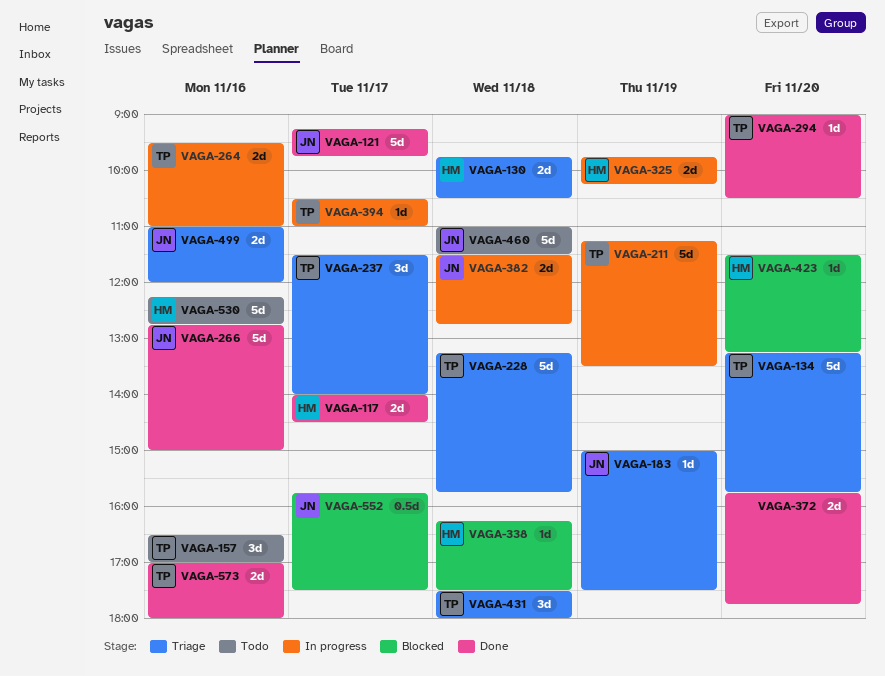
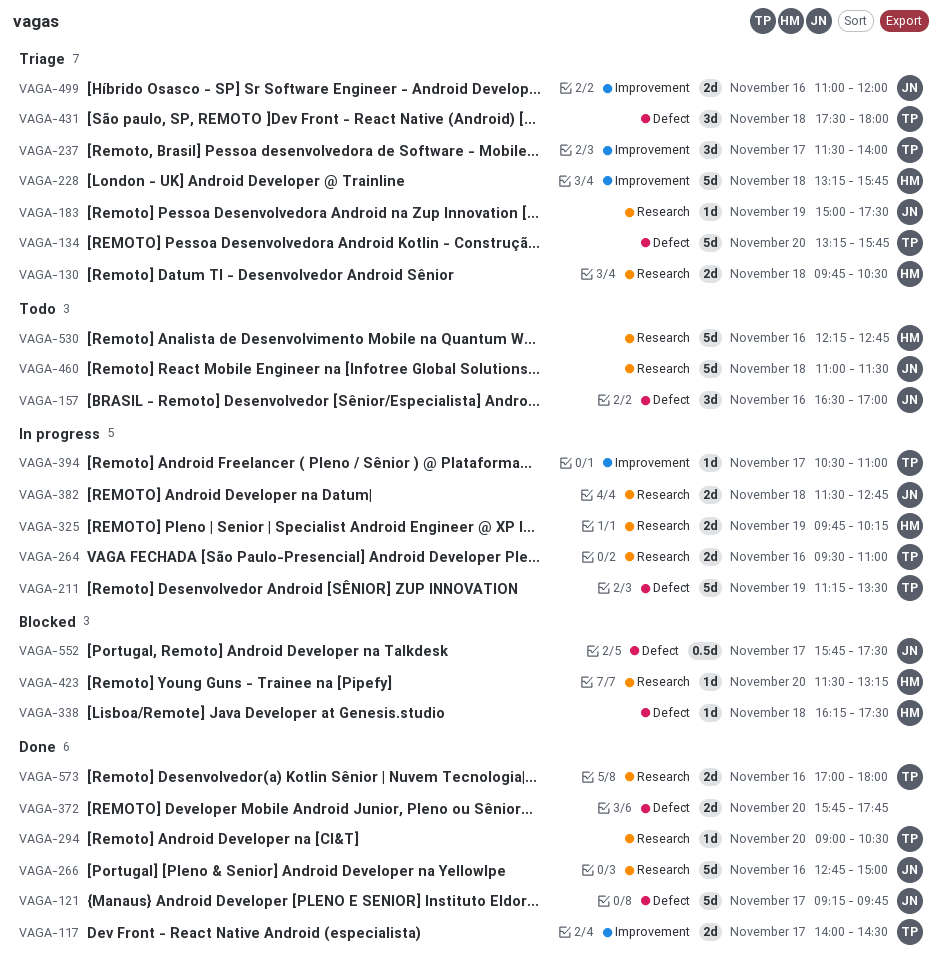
VAGA-117, owner: HM -> TP
VAGA-157, owner: TP -> JN
VAGA-228, owner: TP -> HM

